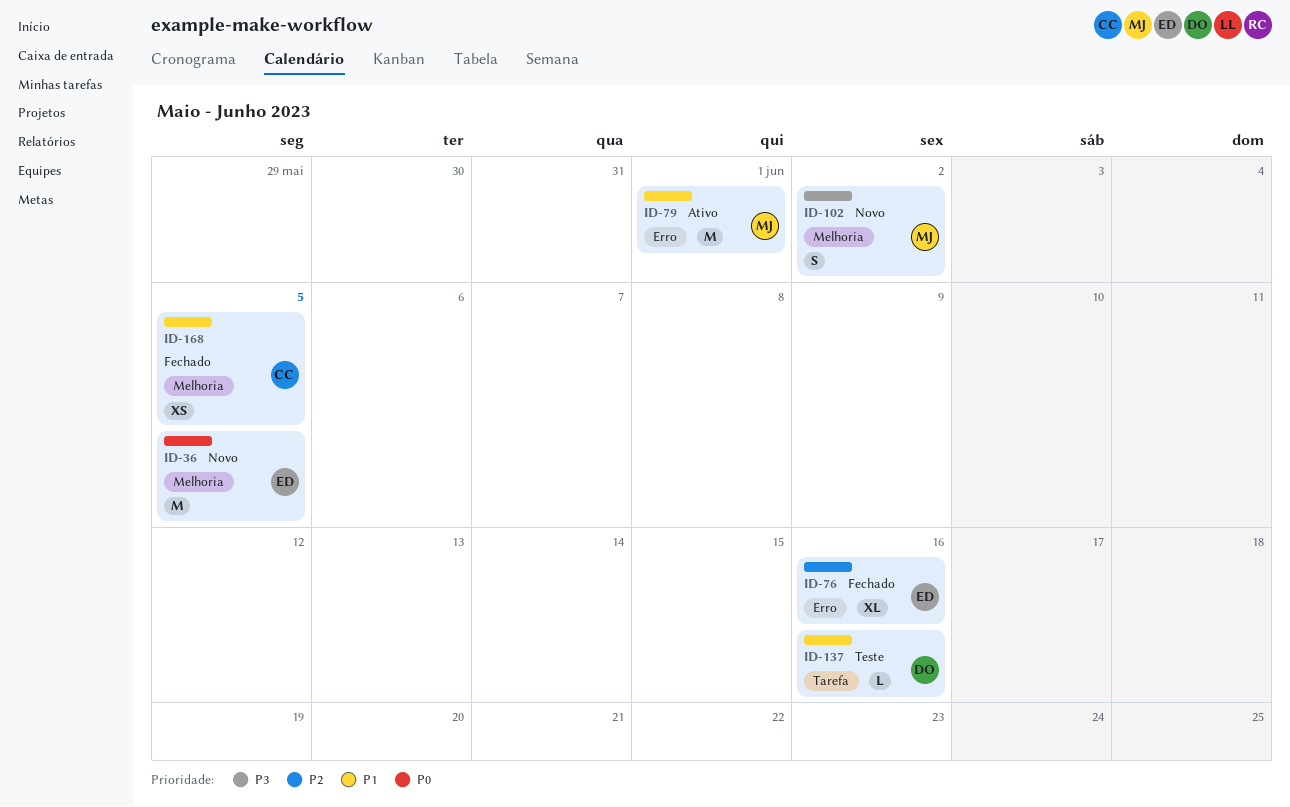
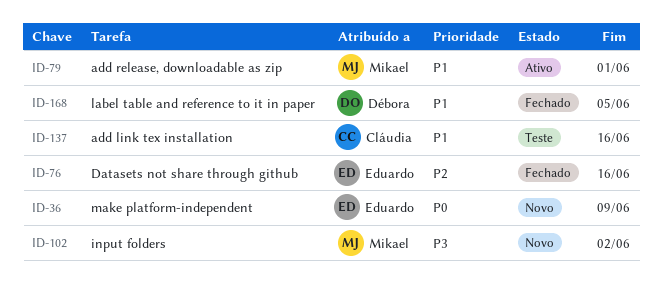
ID-36, due: Jun 5 -> Jun 9
ID-137, owner: Débora -> Cláudia
ID-168, owner: Cláudia -> Débora

